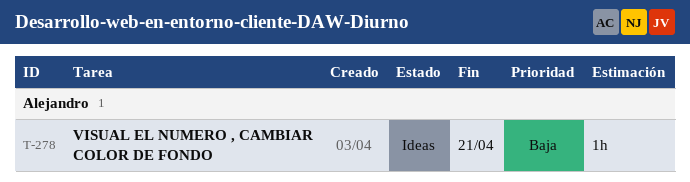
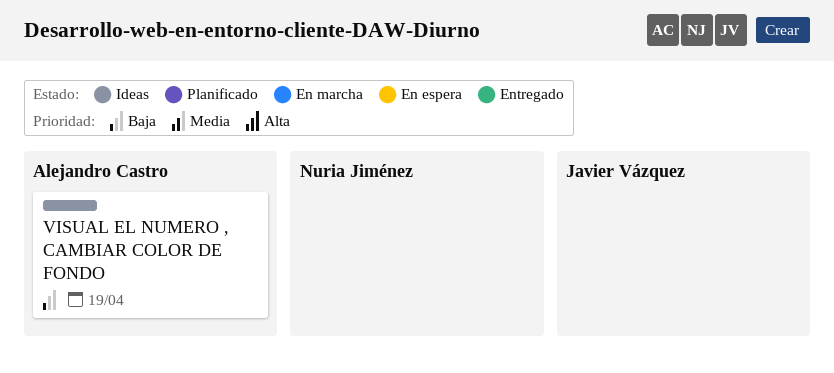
VISUAL EL NUMERO , CAMBIAR COLOR DE FONDO, due: Apr 21 -> Apr 19

